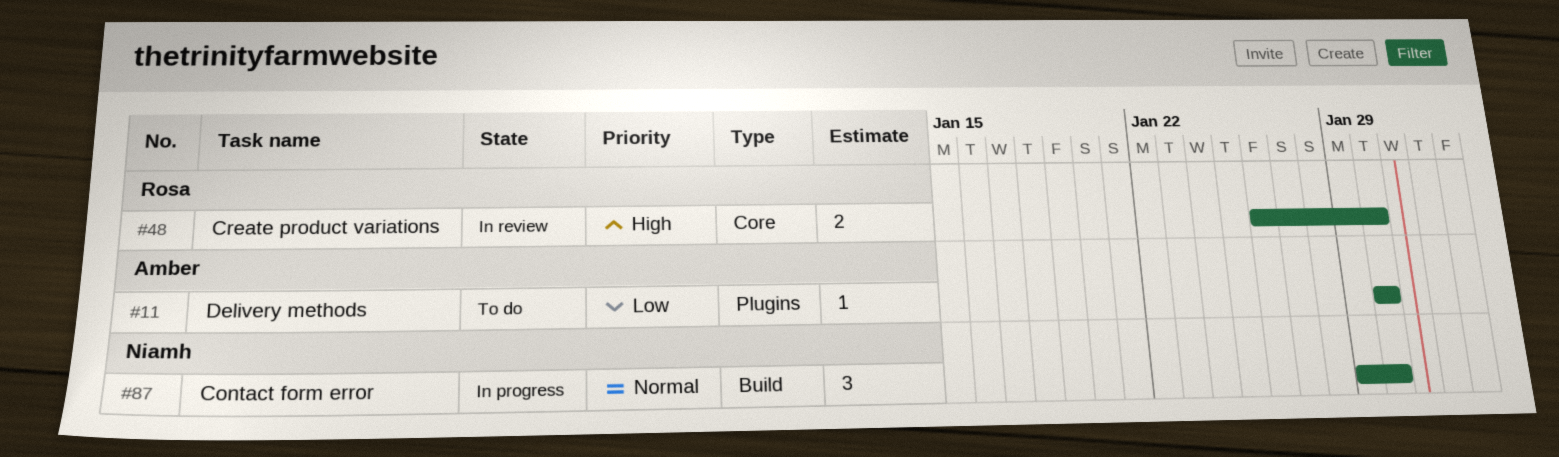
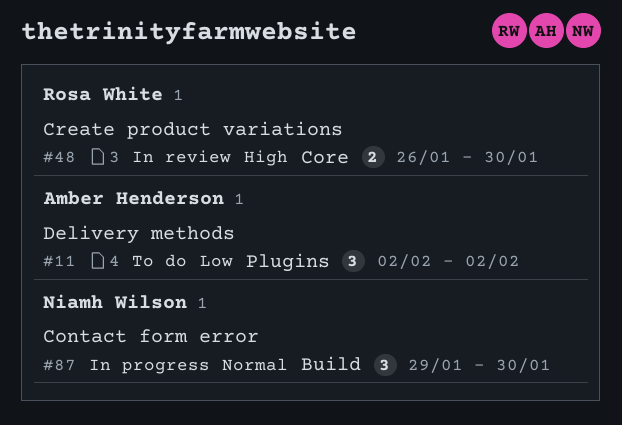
#11, estimate: 1 -> 3
#11, start: Jan 30 -> Feb 2
#11, due: Jan 30 -> Feb 2

